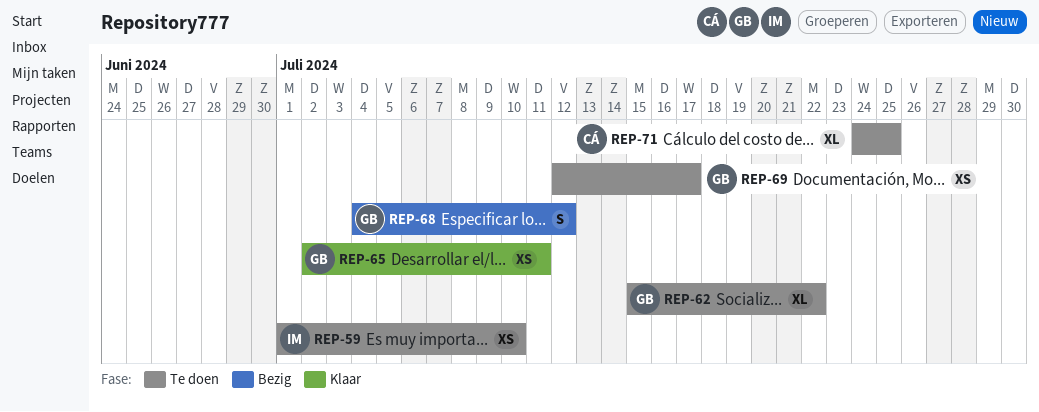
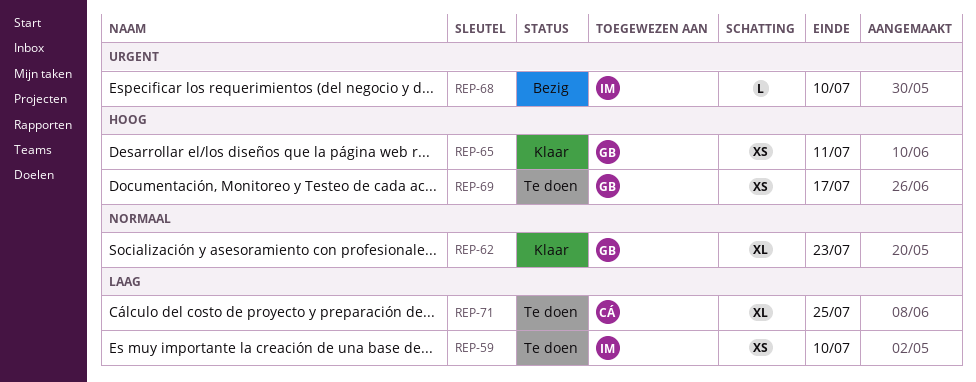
REP-62, status: Te doen -> Klaar
REP-62, due: Jul 22 -> Jul 23
REP-68, owner: GB -> IM
REP-68, estimate: S -> L
REP-68, due: Jul 12 -> Jul 10

